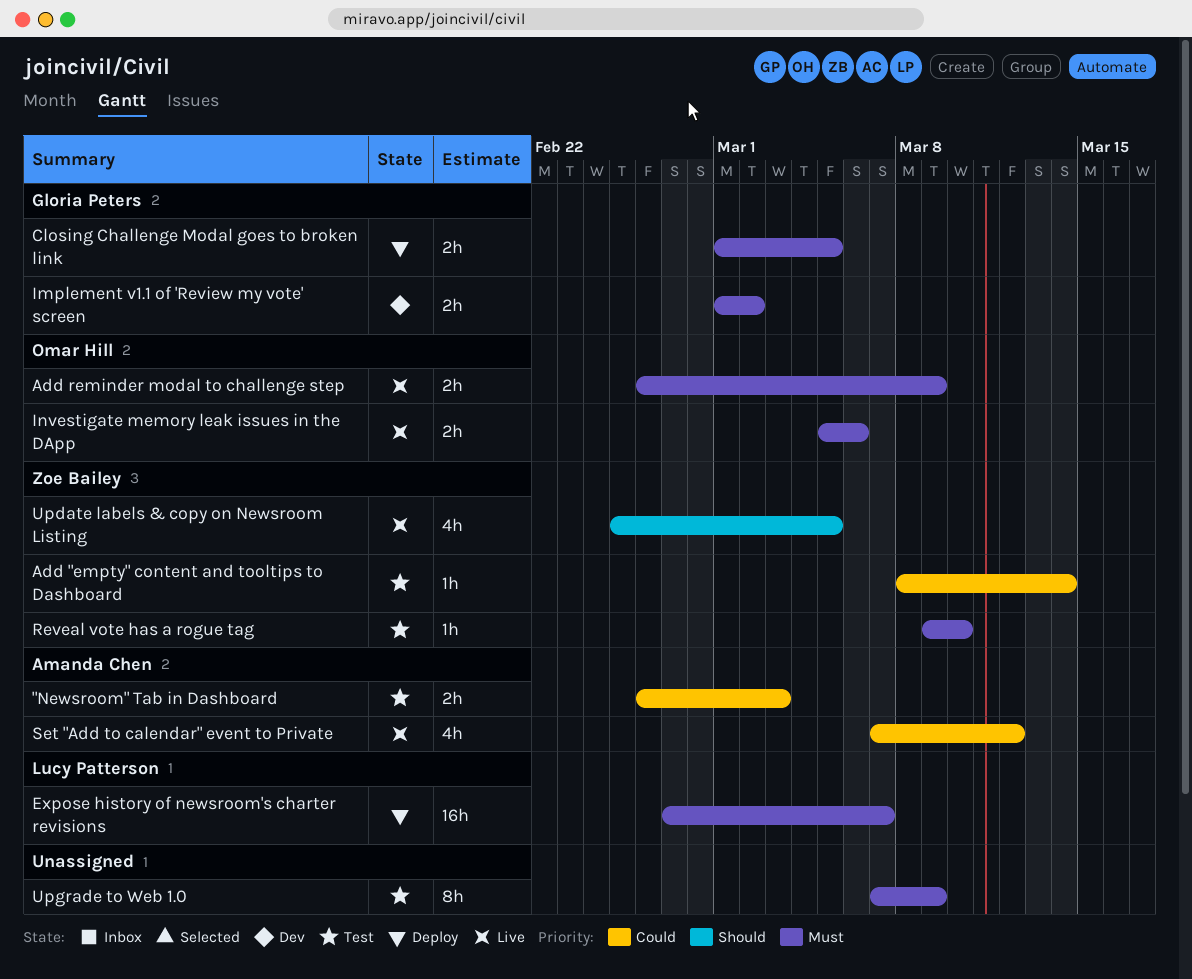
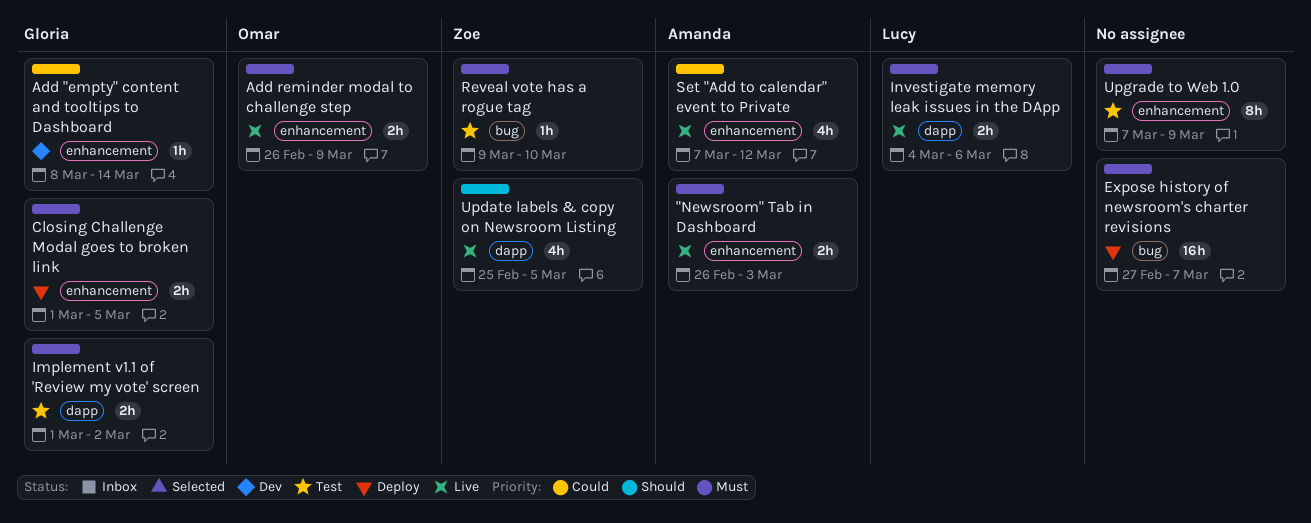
"Newsroom" Tab in Dashboard, status: Test -> Live
"Newsroom" Tab in Dashboard, priority: Could -> Must
Add "empty" content and tooltips to Dashboard, status: Test -> Dev
Add "empty" content and tooltips to Dashboard, owner: Zoe Bailey -> Gloria Peters
Expose history of newsroom's charter revisions, owner: Lucy Patterson -> none
Implement v1.1 of 'Review my vote' screen, status: Dev -> Test
Investigate memory leak issues in the DApp, owner: Omar Hill -> Lucy Patterson
Investigate memory leak issues in the DApp, start: Mar 5 -> Mar 4

